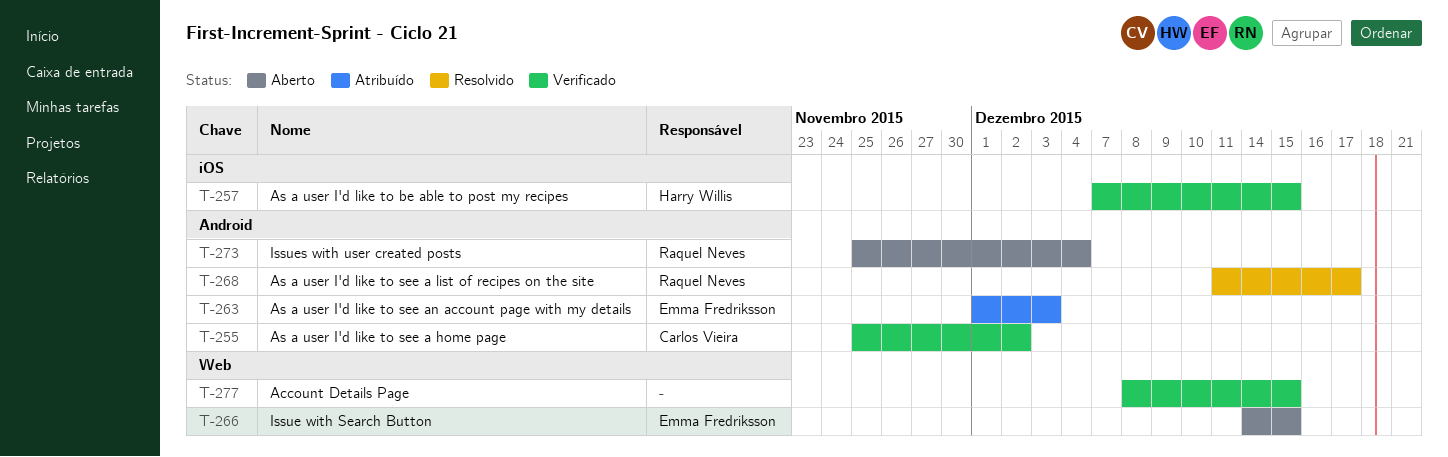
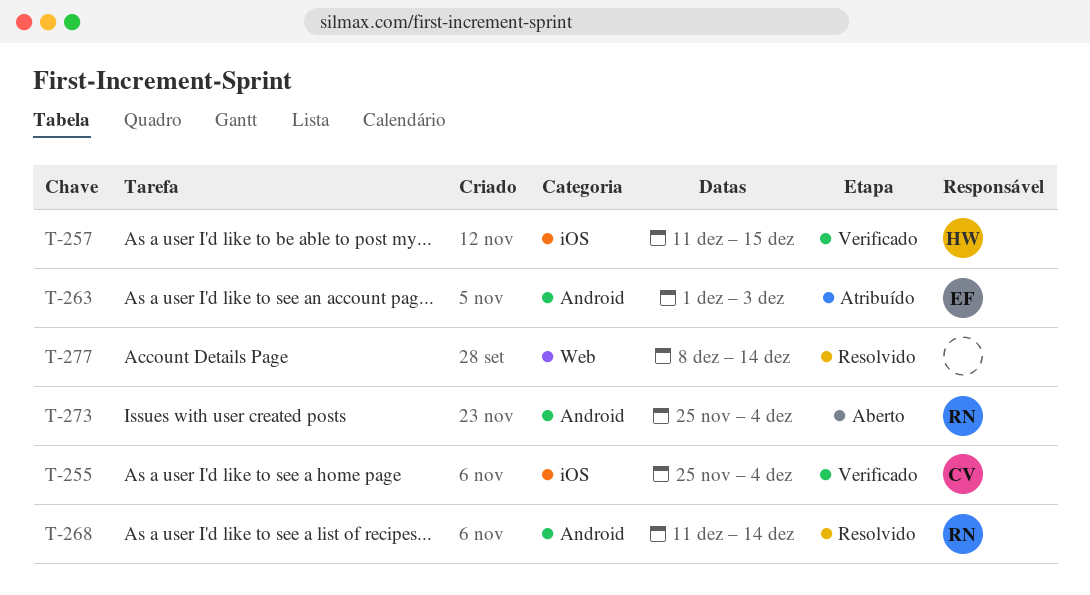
T-255, label: Android -> iOS
T-255, due: Dec 2 -> Dec 4
T-257, start: Dec 7 -> Dec 11
T-266: present -> none
T-268, due: Dec 17 -> Dec 14
T-277, status: Verificado -> Resolvido
T-277, due: Dec 15 -> Dec 14

